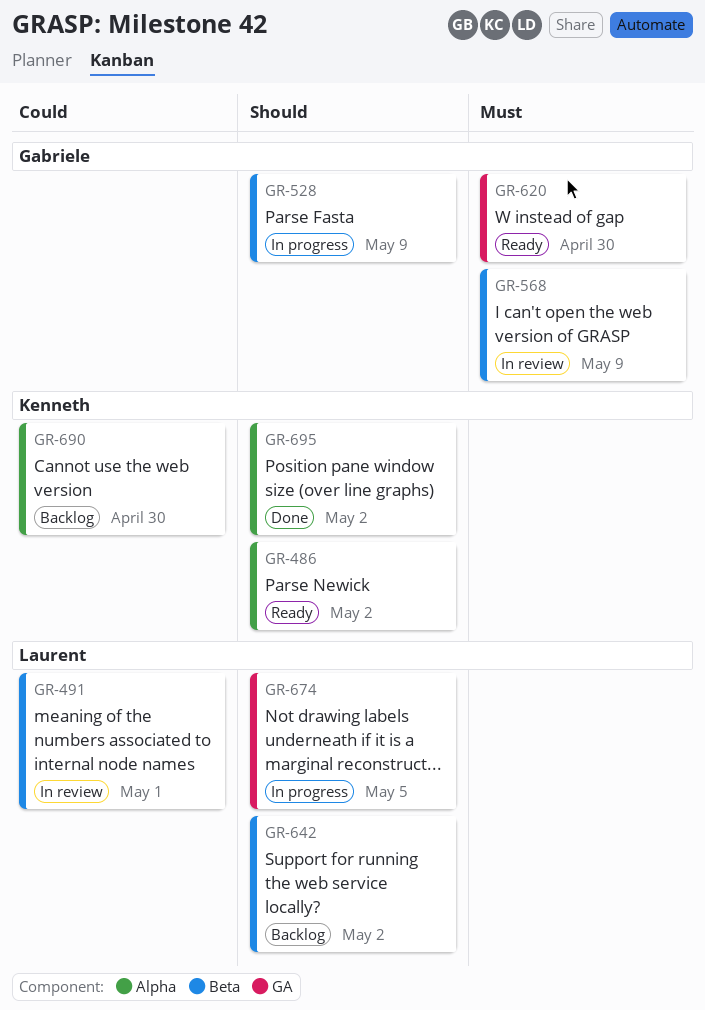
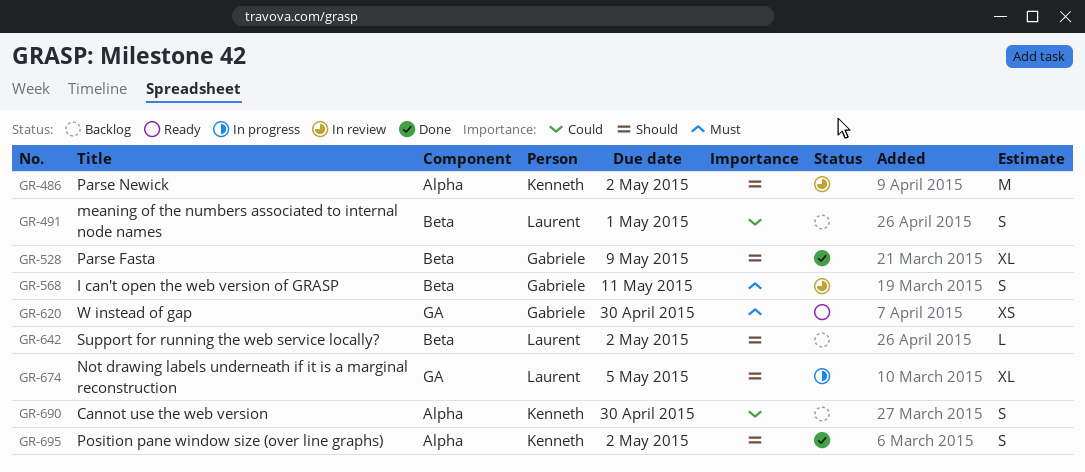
GR-486, status: Ready -> In review
GR-491, status: In review -> Backlog
GR-528, status: In progress -> Done
GR-568, due: May 9 -> May 11

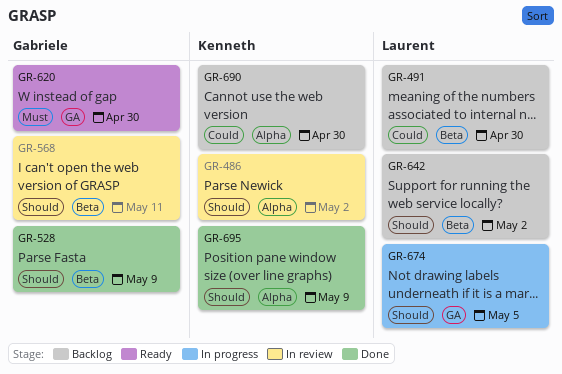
GR-491, due: May 1 -> Apr 30
GR-568, priority: Must -> Should
GR-695, due: May 2 -> May 9

